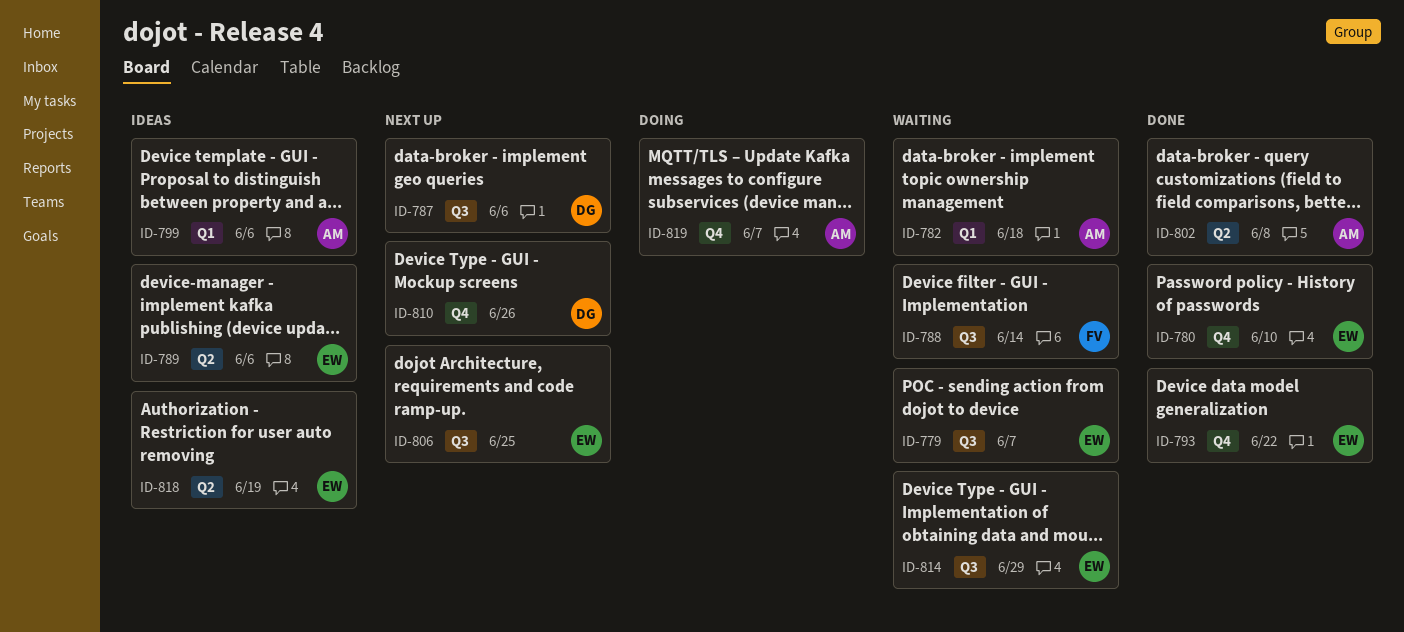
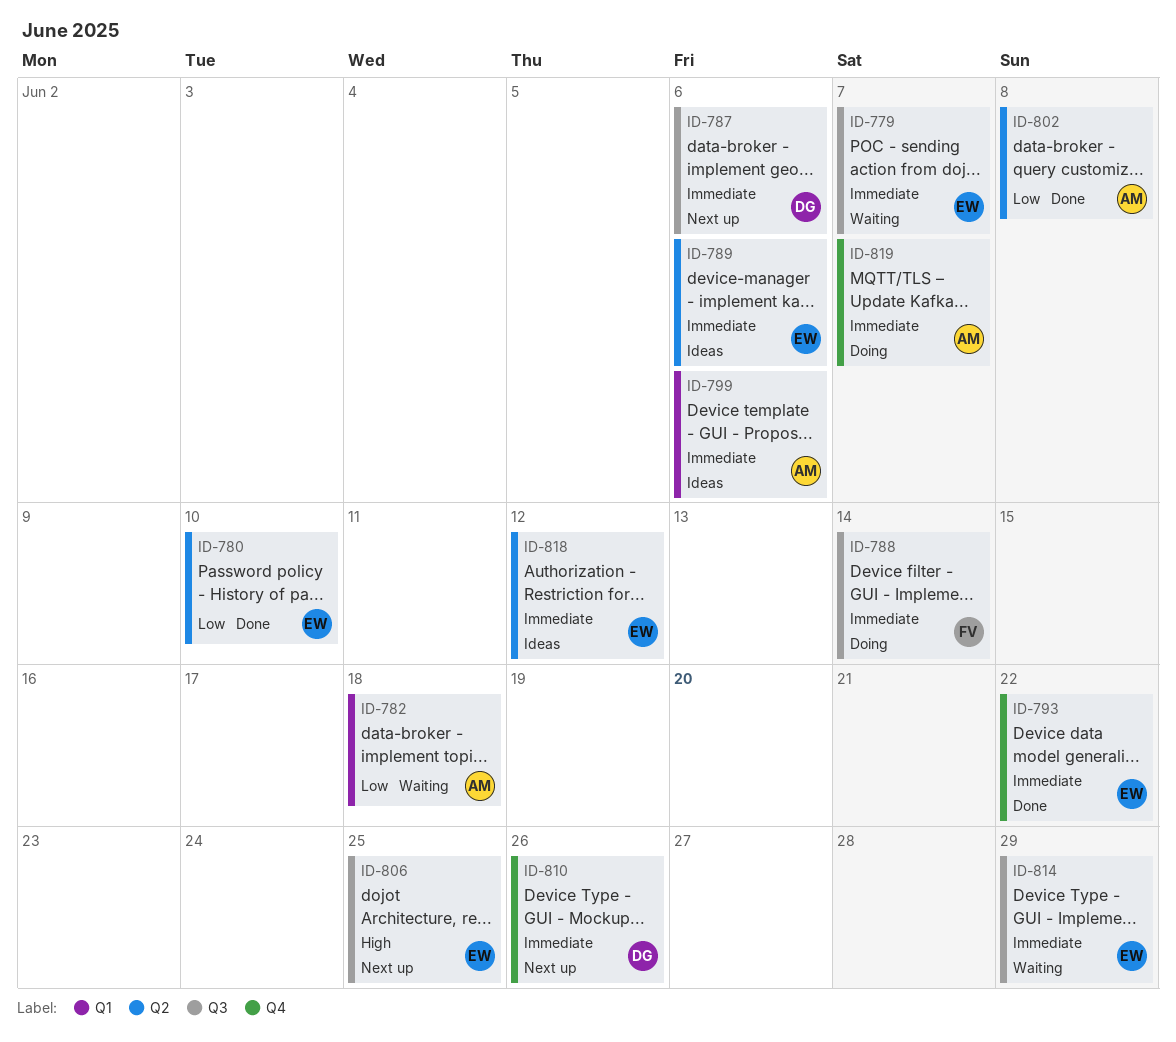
ID-780, label: Q4 -> Q2
ID-788, status: Waiting -> Doing
ID-818, due: Jun 19 -> Jun 12

